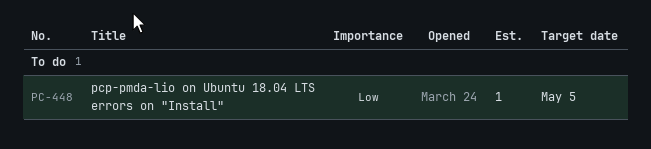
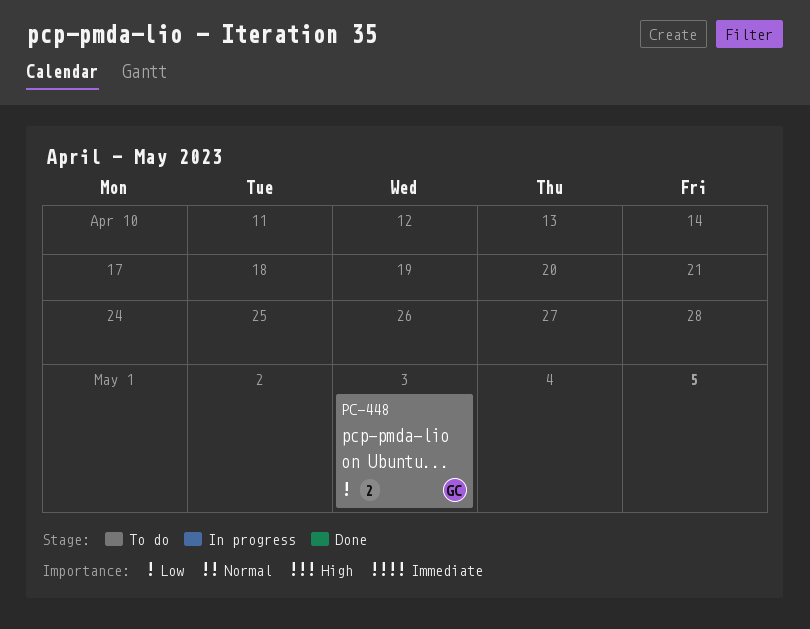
PC-448, estimate: 1 -> 2
PC-448, due: May 5 -> May 3

